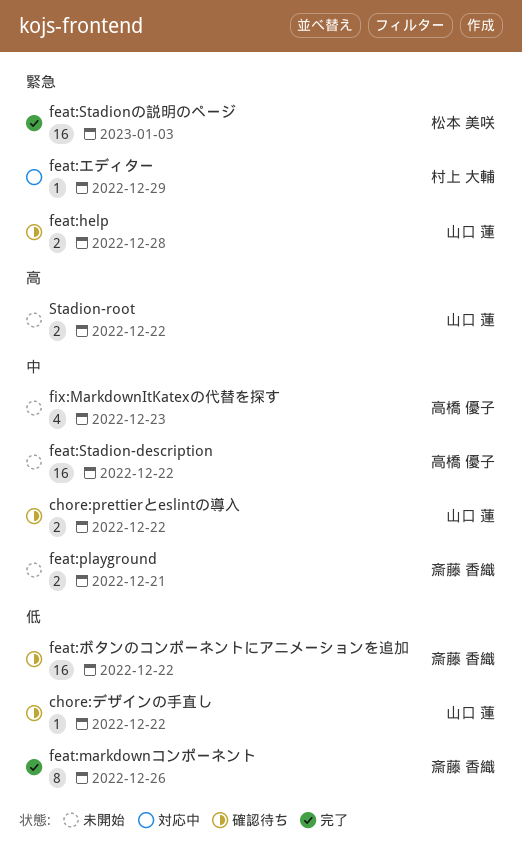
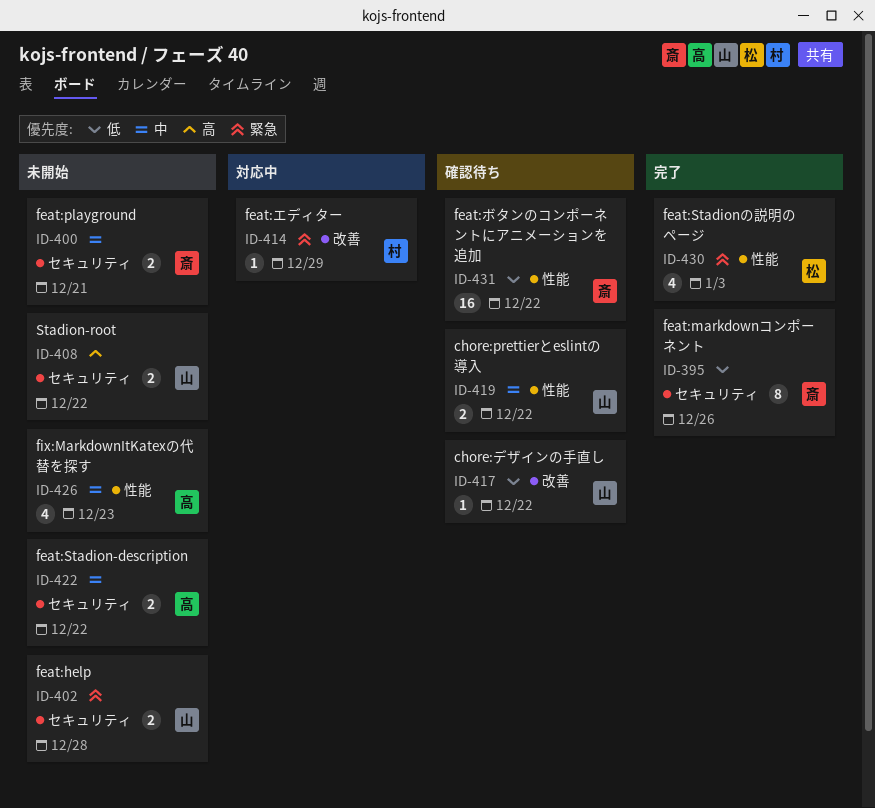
feat:help, status: 確認待ち -> 未開始
feat:Stadion-description, estimate: 16 -> 2
feat:Stadionの説明のページ, estimate: 16 -> 4

